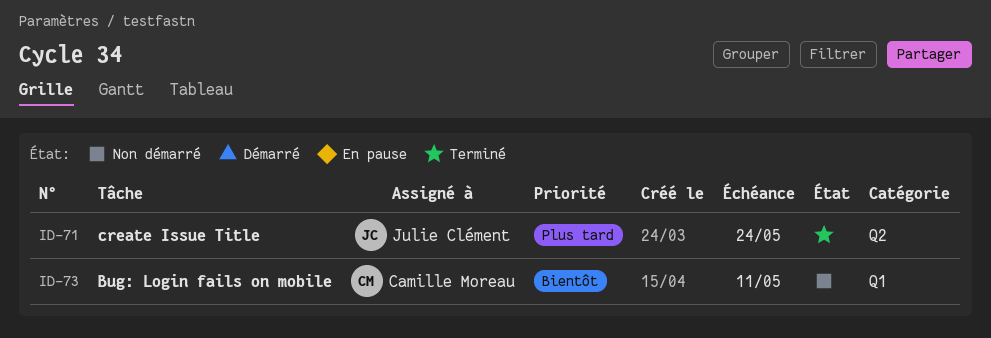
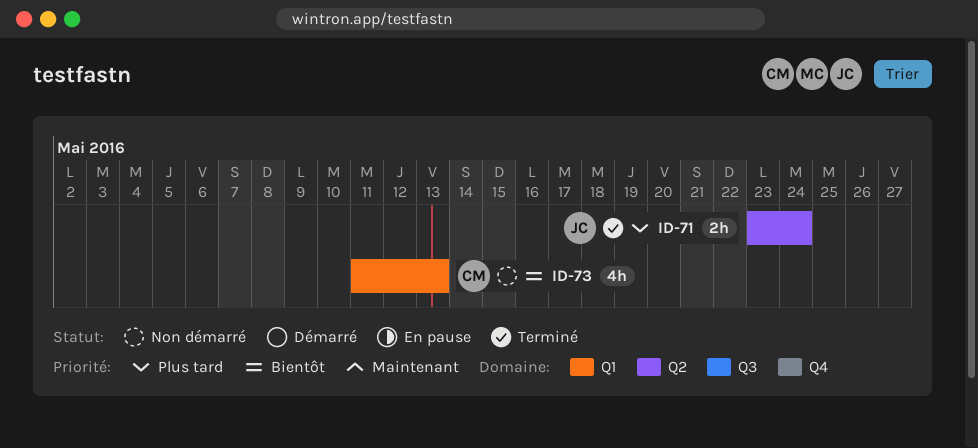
ID-73, due: May 11 -> May 13

